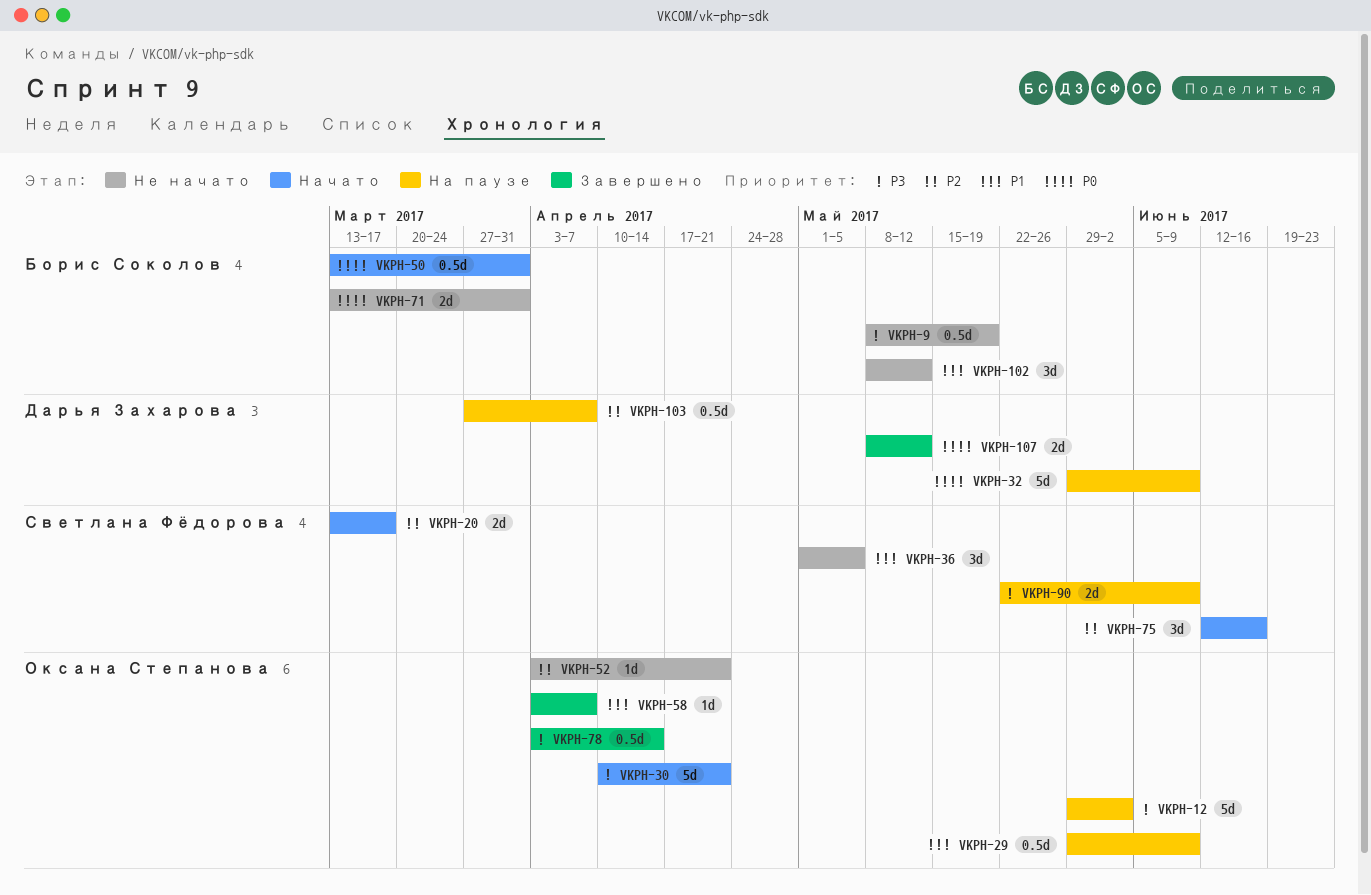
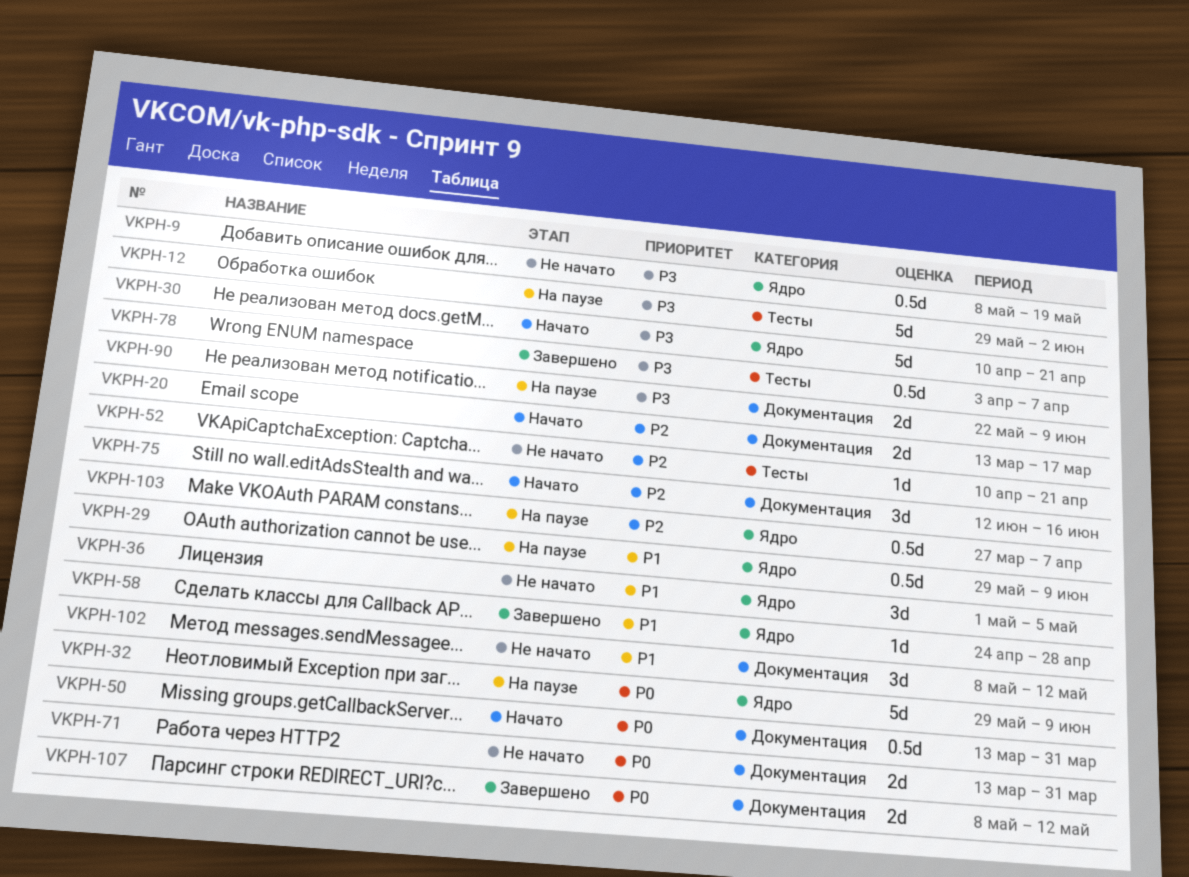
VKPH-52, start: Apr 3 -> Apr 10
VKPH-58, start: Apr 3 -> Apr 24
VKPH-58, due: Apr 7 -> Apr 28
VKPH-78, due: Apr 14 -> Apr 7

